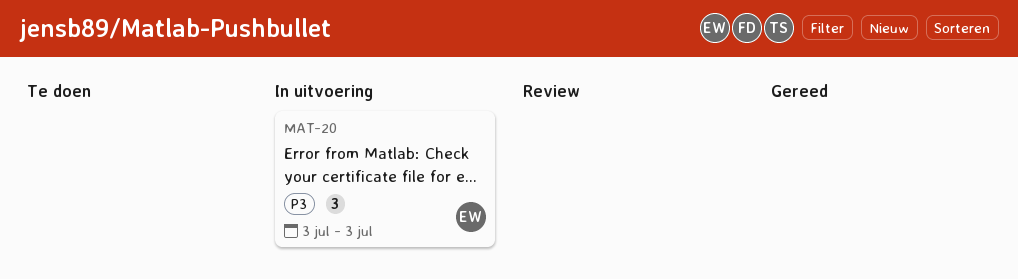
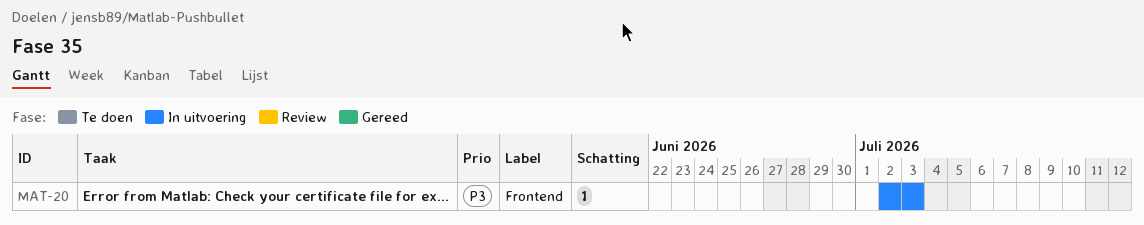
MAT-20, estimate: 3 -> 1
MAT-20, start: Jul 3 -> Jul 2

